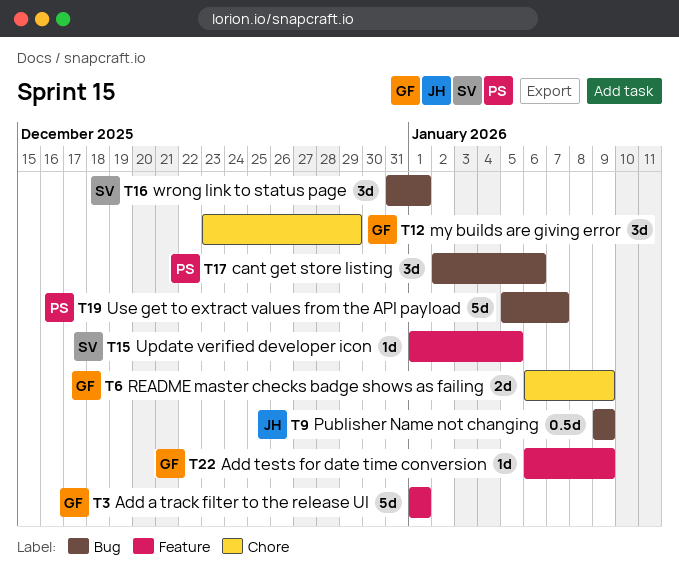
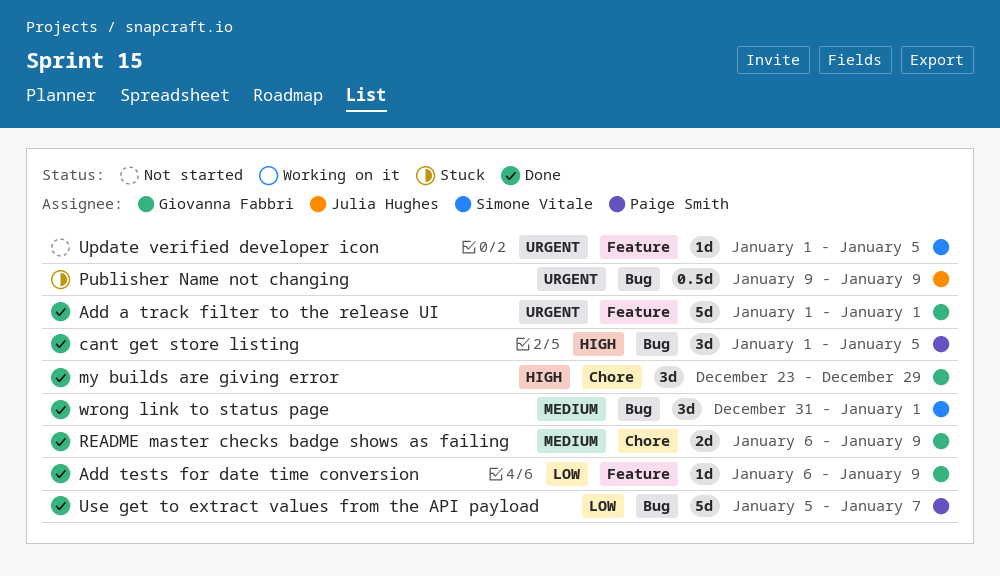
cant get store listing, start: Jan 2 -> Jan 1
cant get store listing, due: Jan 6 -> Jan 5

